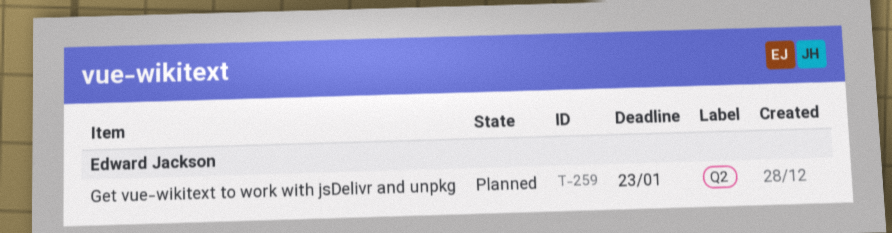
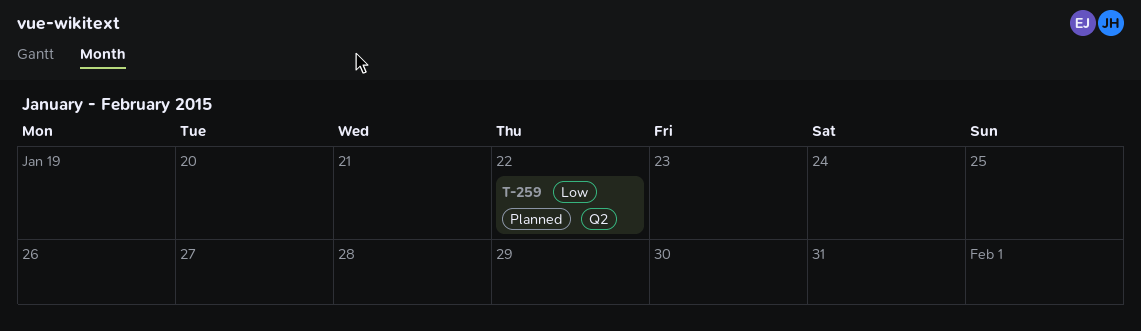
T-259, due: Jan 23 -> Jan 22

